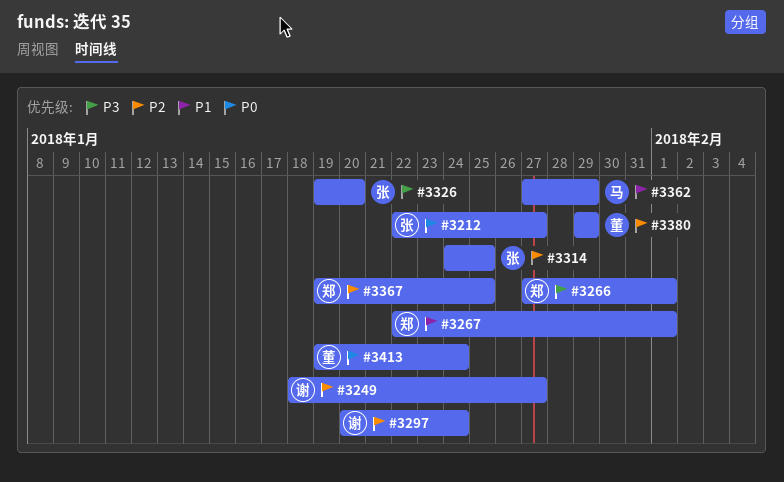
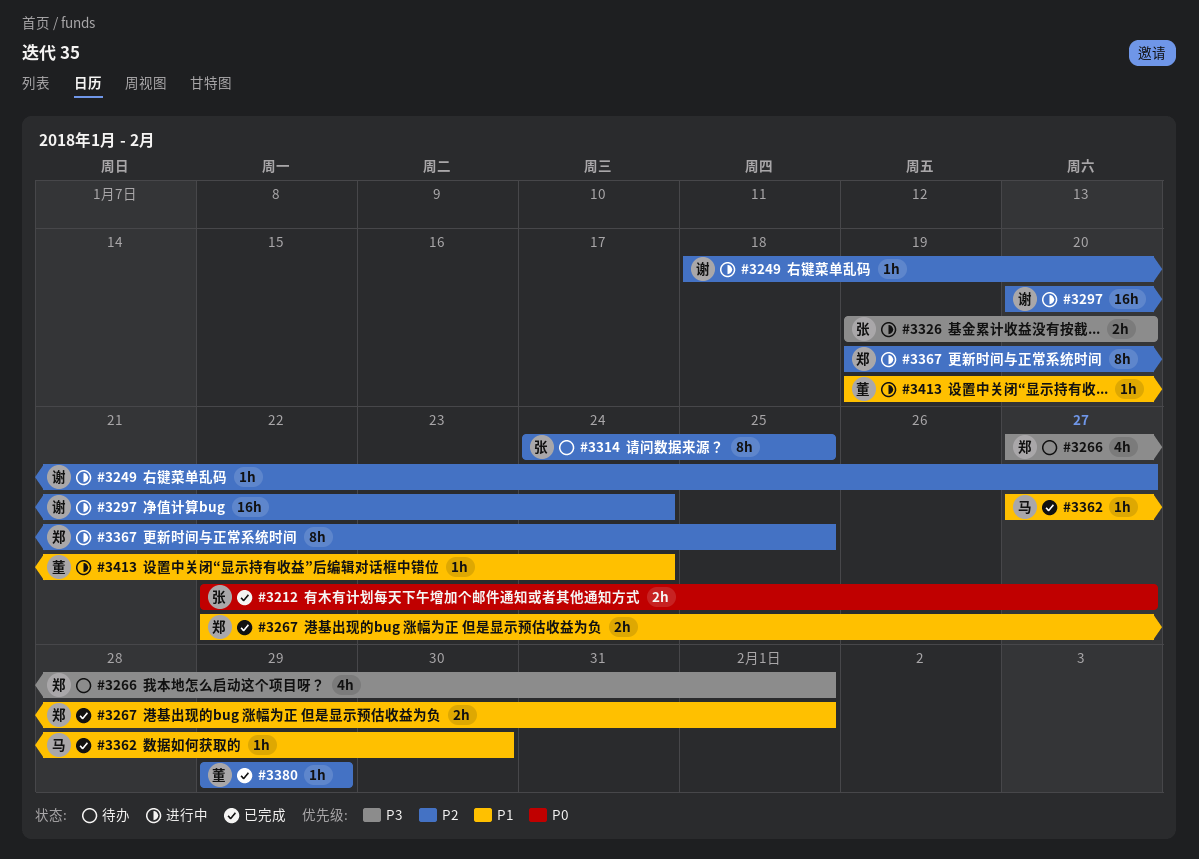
#3362, due: Jan 29 -> Jan 30
#3413, priority: P0 -> P1

